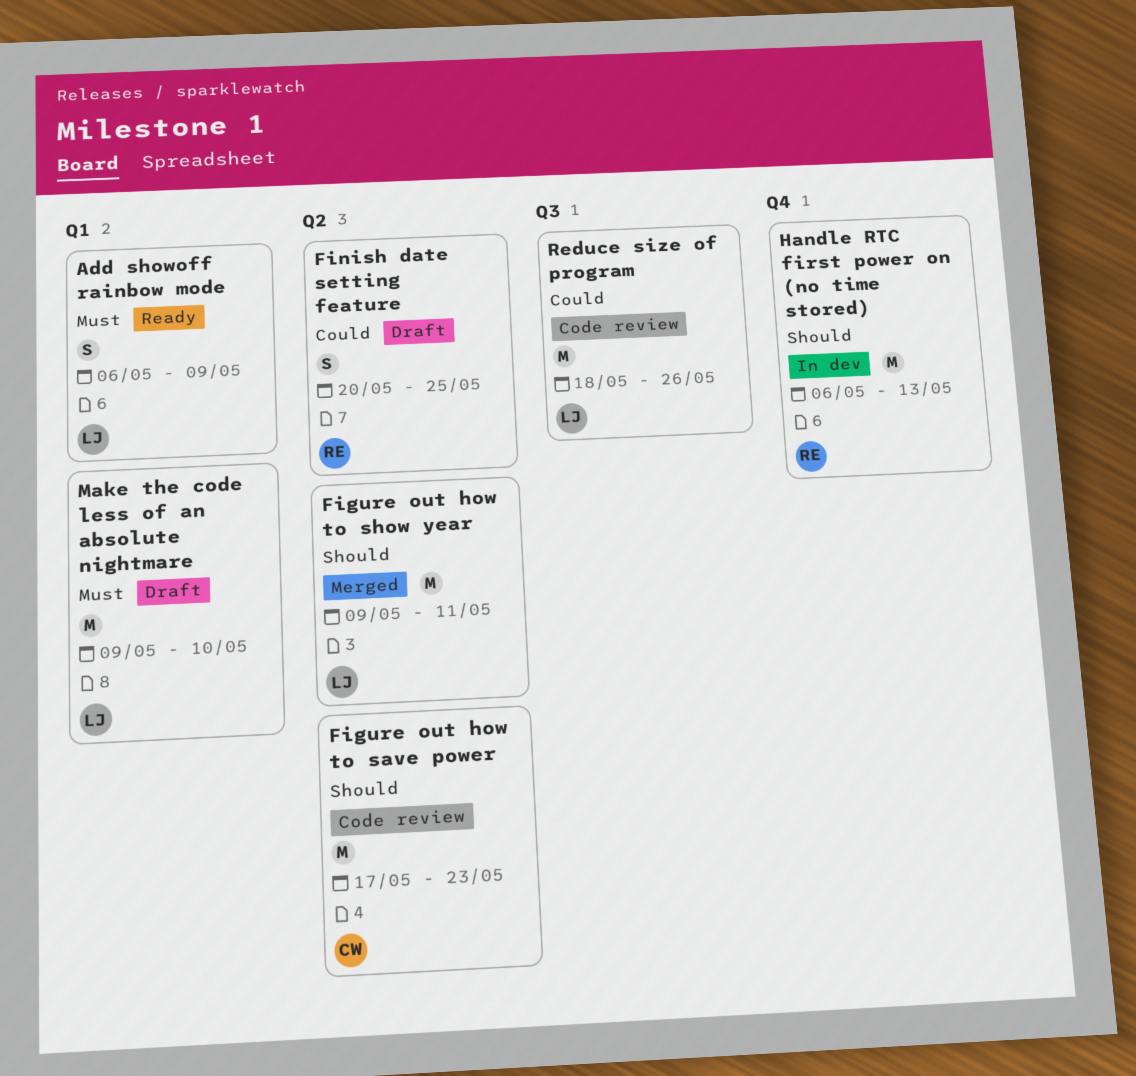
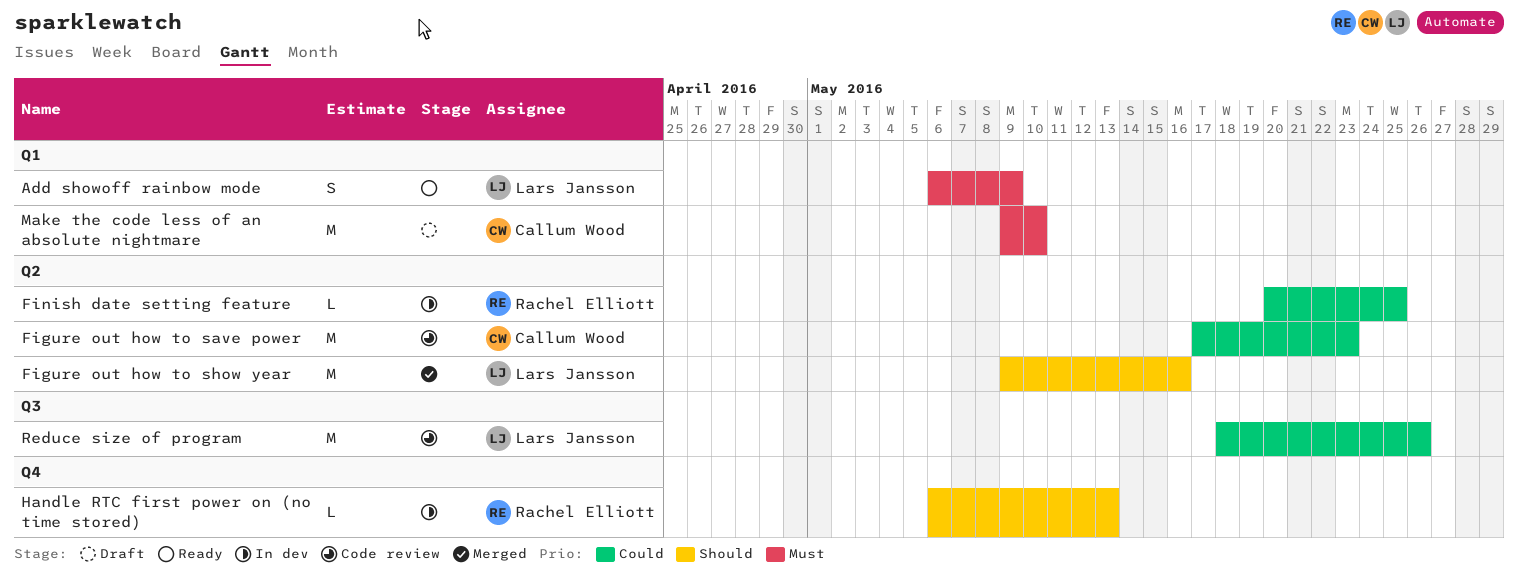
Figure out how to save power, priority: Should -> Could
Figure out how to show year, due: May 11 -> May 16
Finish date setting feature, status: Draft -> In dev
Finish date setting feature, estimate: S -> L
Handle RTC first power on (no time stored), estimate: M -> L
Make the code less of an absolute nightmare, owner: Lars Jansson -> Callum Wood

